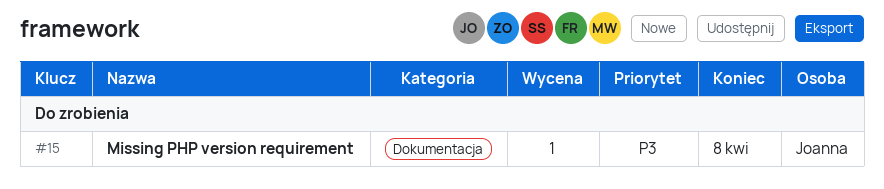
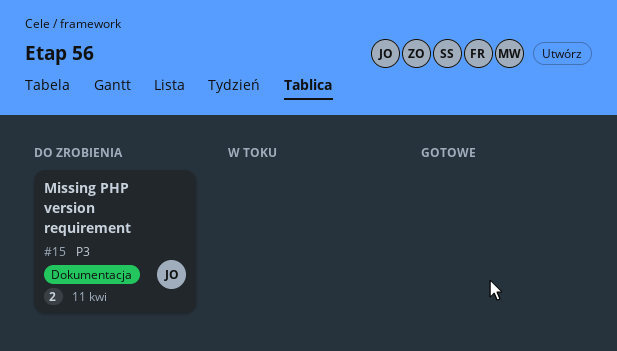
#15, estimate: 1 -> 2
#15, due: Apr 8 -> Apr 11

